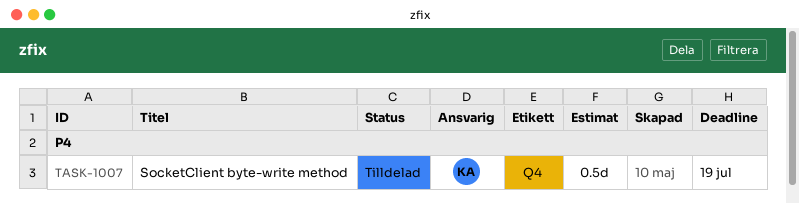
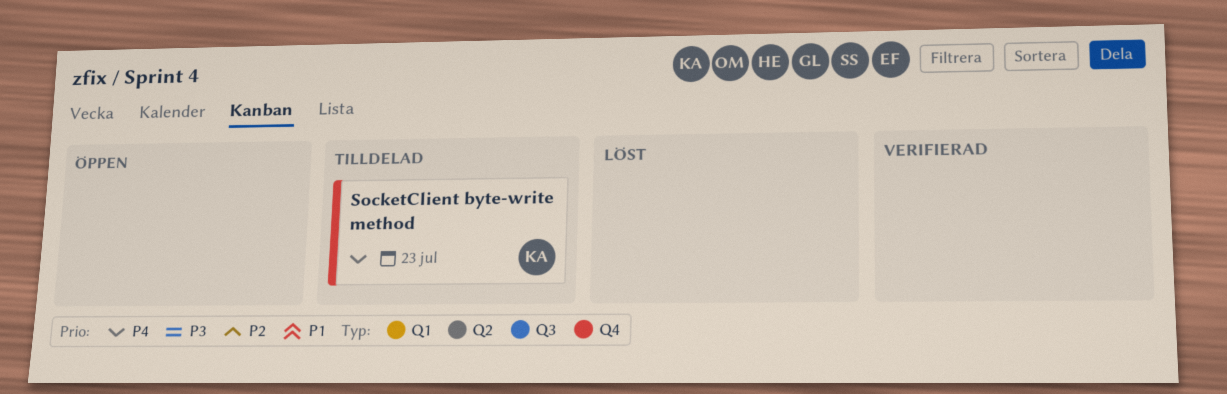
SocketClient byte-write method, due: Jul 19 -> Jul 23

